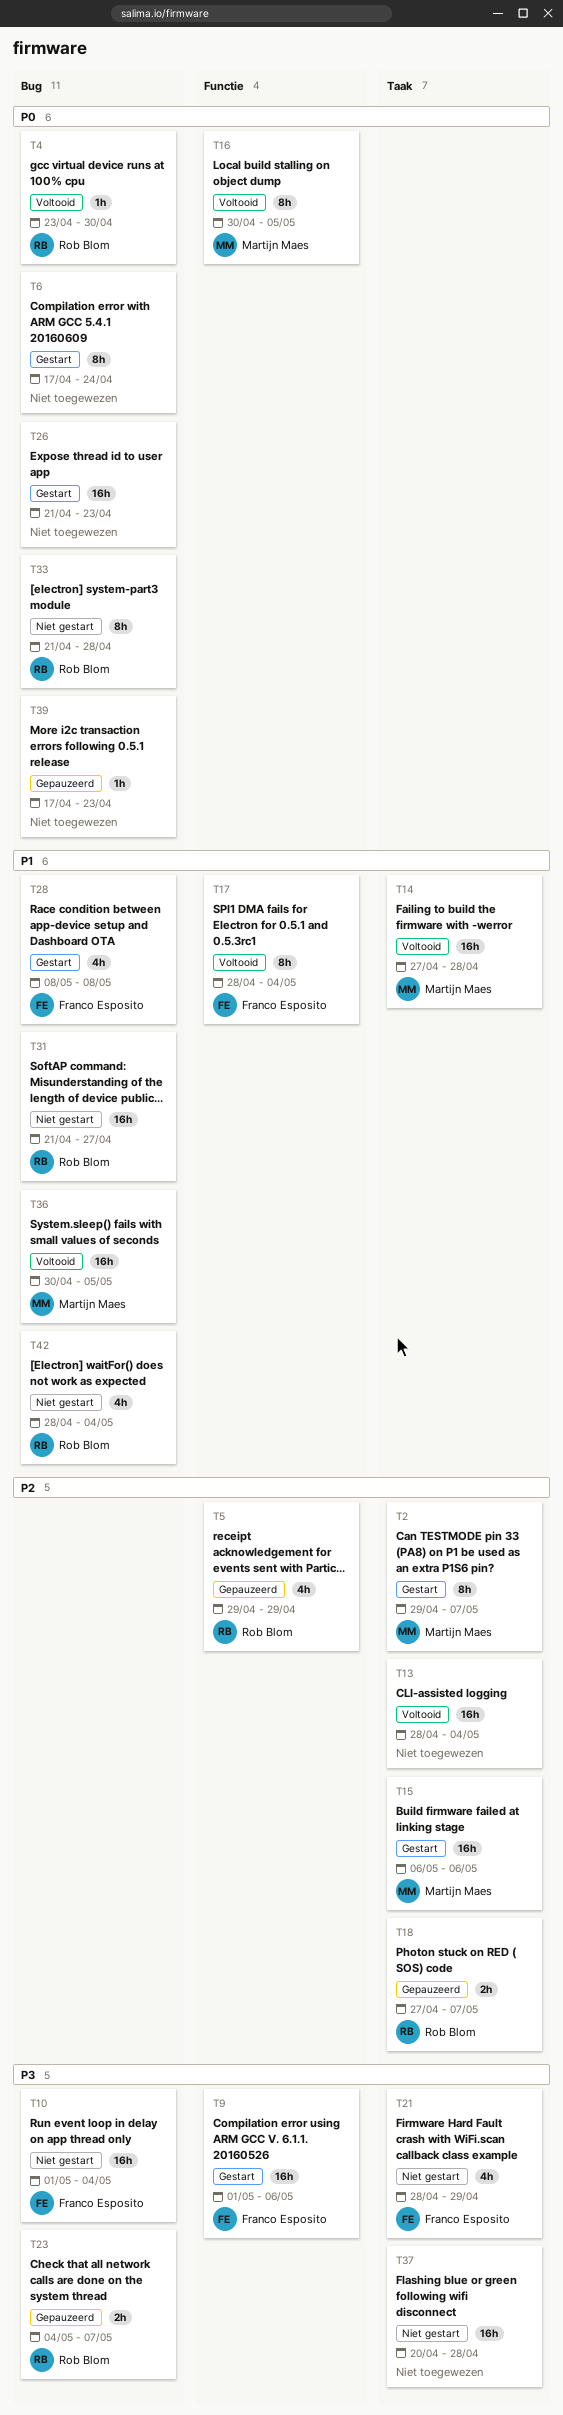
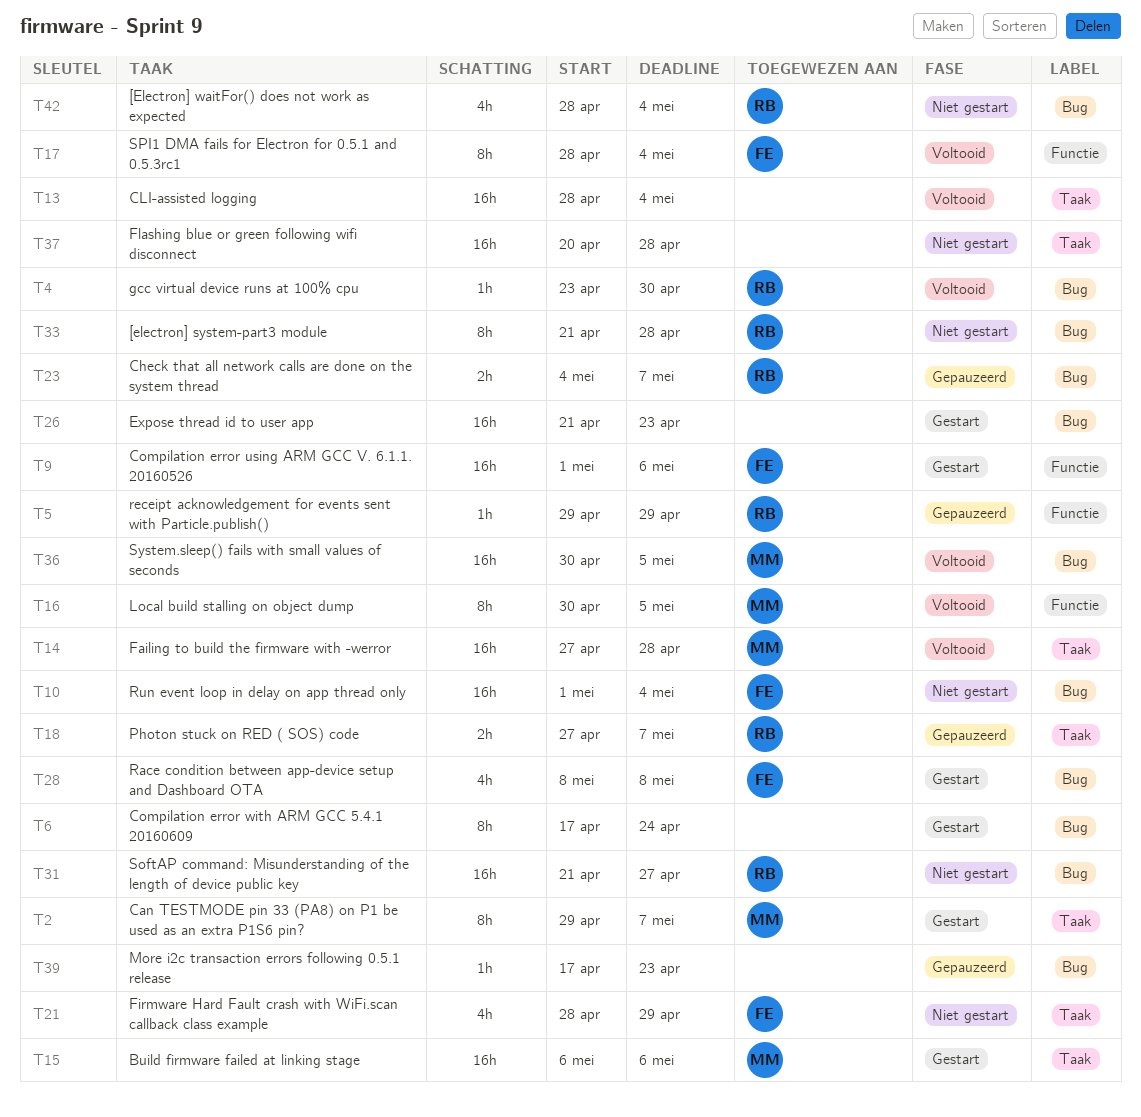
T5, estimate: 4h -> 1h

